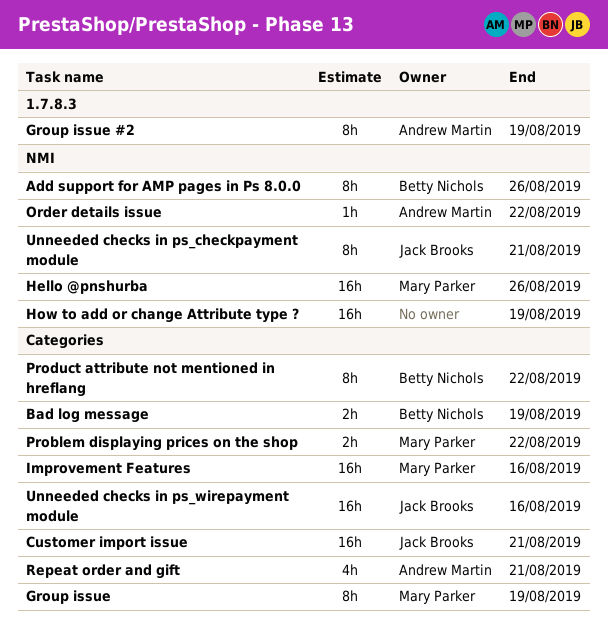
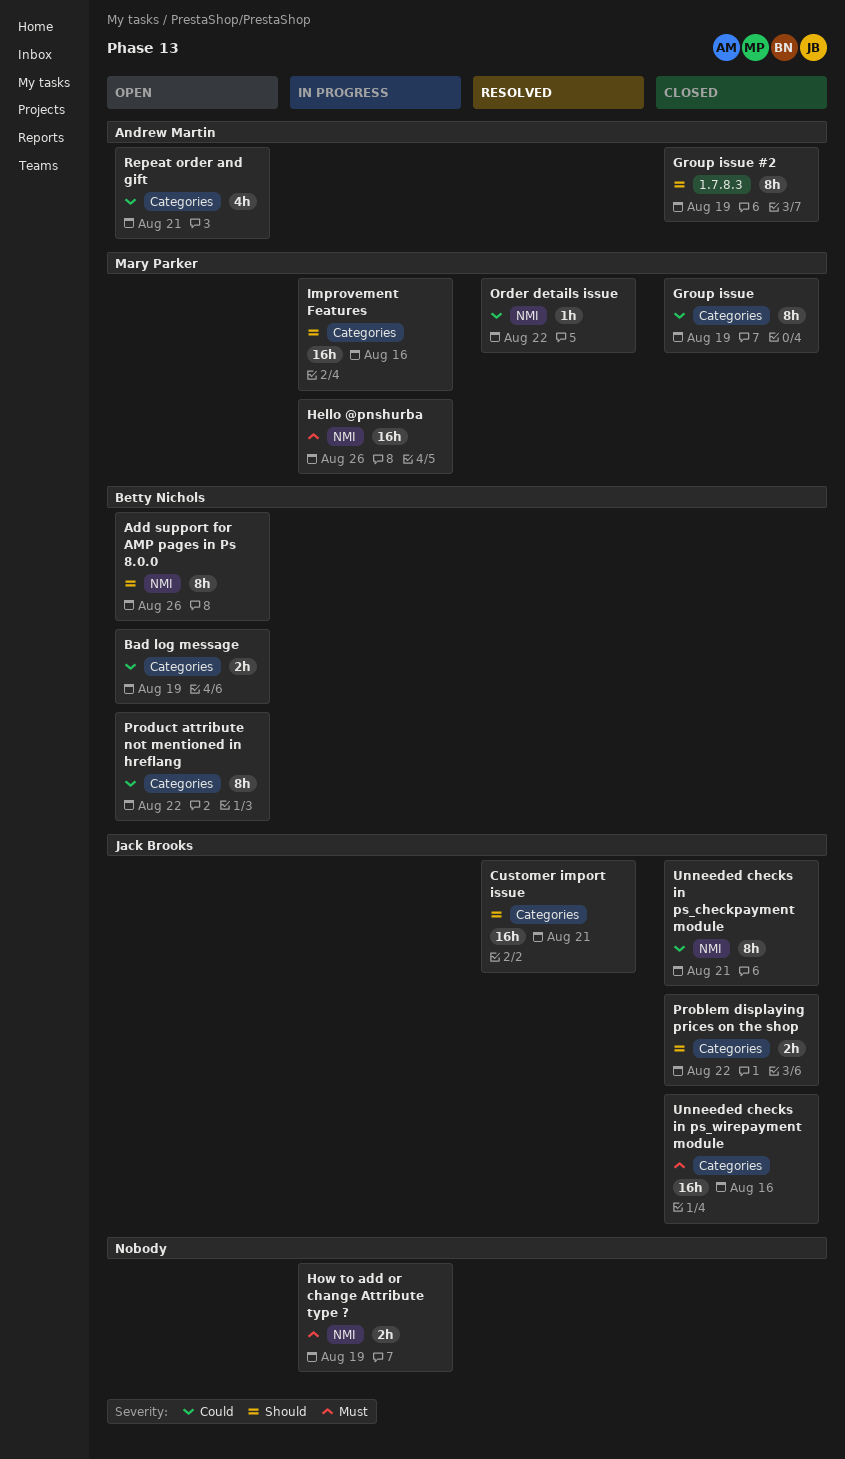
How to add or change Attribute type ?, estimate: 16h -> 2h
Order details issue, owner: Andrew Martin -> Mary Parker
Problem displaying prices on the shop, owner: Mary Parker -> Jack Brooks

